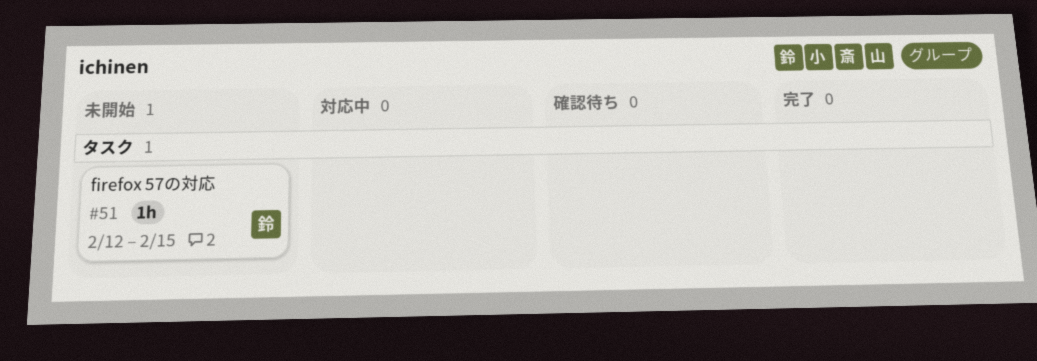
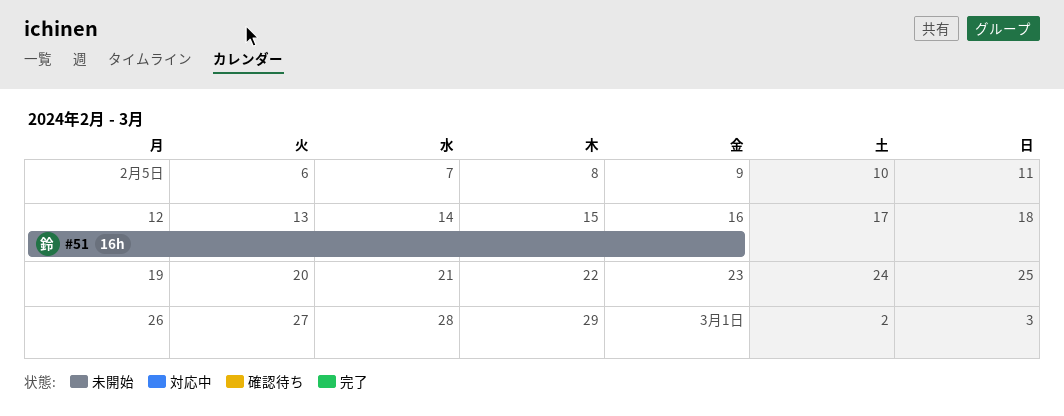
#51, estimate: 1h -> 16h
#51, due: Feb 15 -> Feb 16

